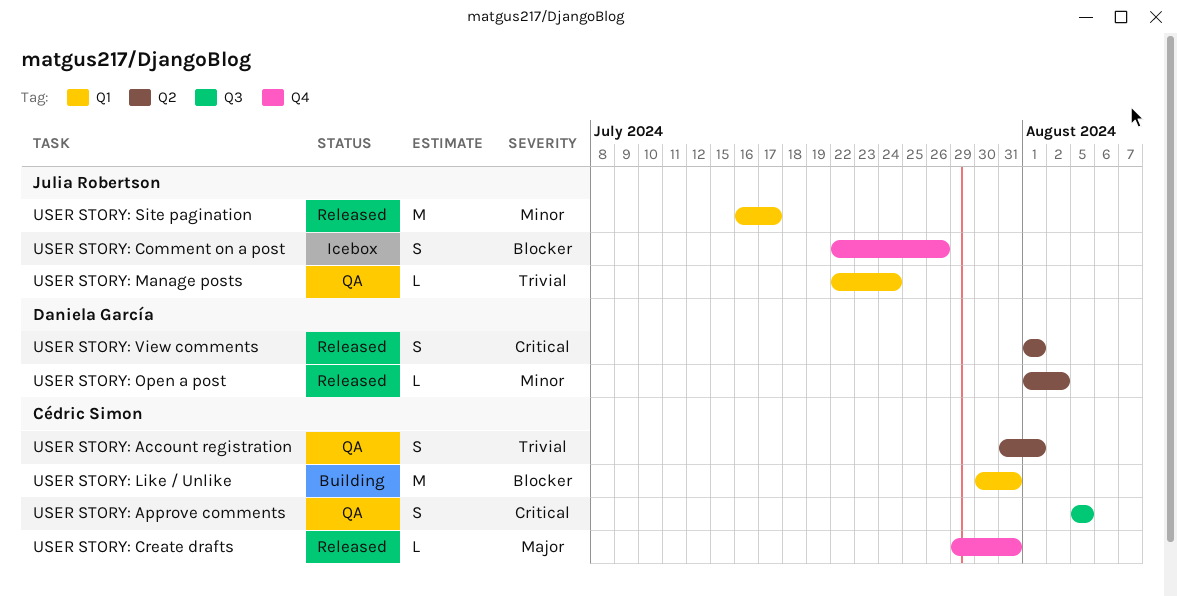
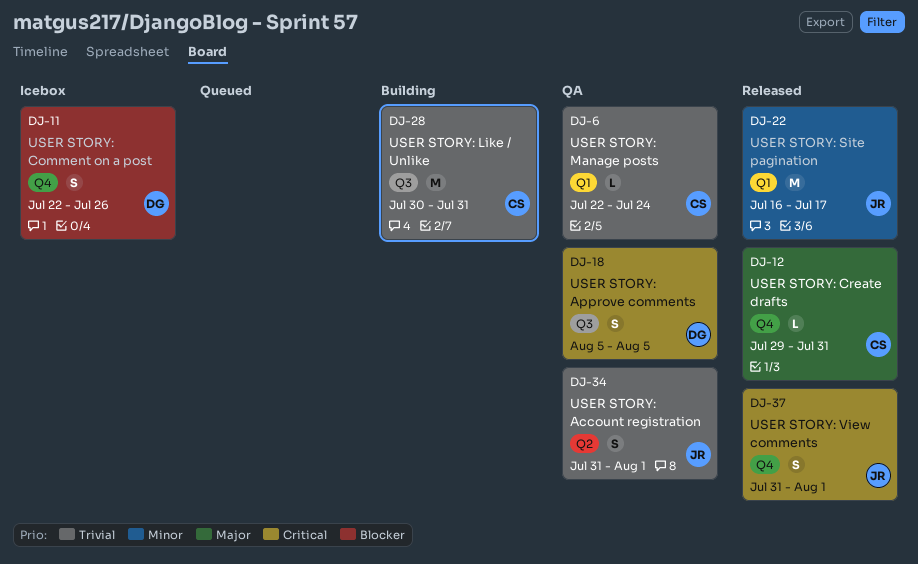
USER STORY: Account registration, owner: Cédric Simon -> Julia Robertson
USER STORY: Approve comments, owner: Cédric Simon -> Daniela García
USER STORY: Comment on a post, owner: Julia Robertson -> Daniela García
USER STORY: Like / Unlike, priority: Blocker -> Trivial
USER STORY: Like / Unlike, label: Q1 -> Q3
USER STORY: Manage posts, owner: Julia Robertson -> Cédric Simon
USER STORY: Open a post: present -> none
USER STORY: View comments, owner: Daniela García -> Julia Robertson
USER STORY: View comments, label: Q2 -> Q4
USER STORY: View comments, start: Aug 1 -> Jul 31

